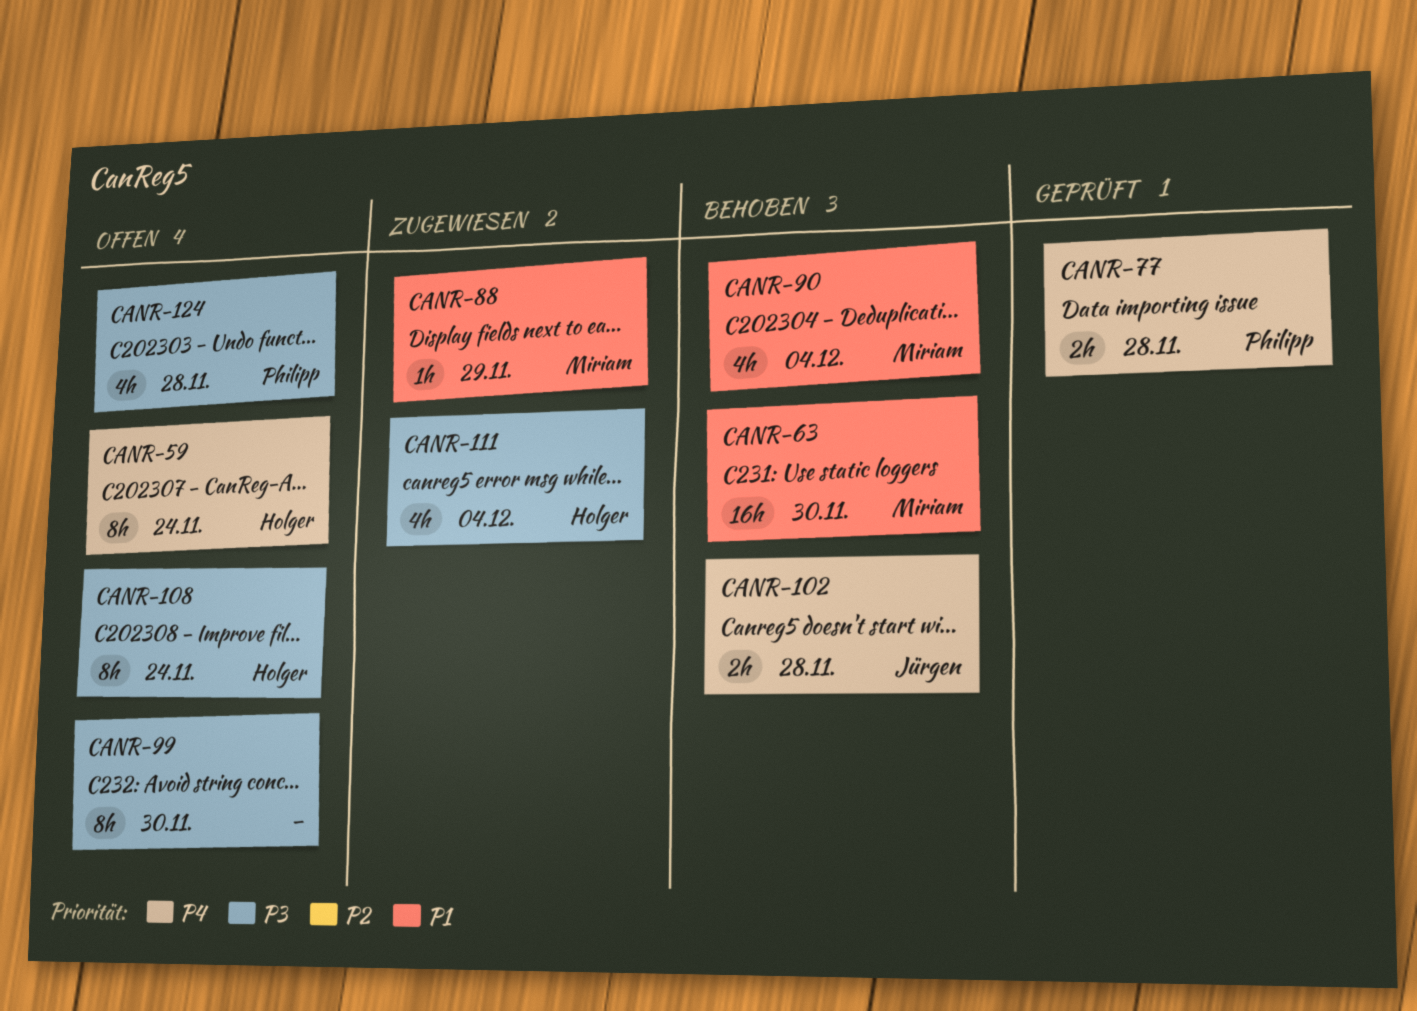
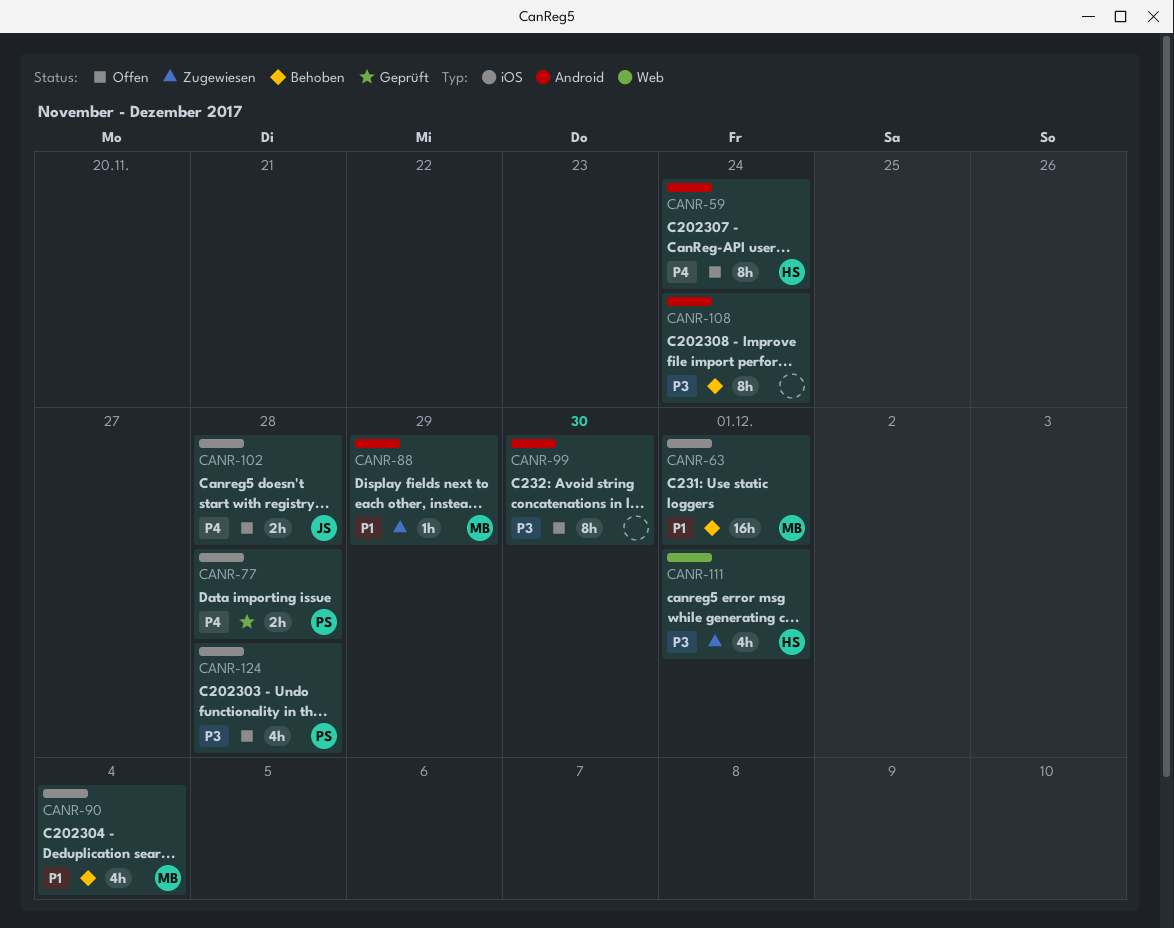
CANR-63, due: Nov 30 -> Dec 1
CANR-102, status: Behoben -> Offen
CANR-108, status: Offen -> Behoben
CANR-108, owner: Holger -> none
CANR-111, due: Dec 4 -> Dec 1

